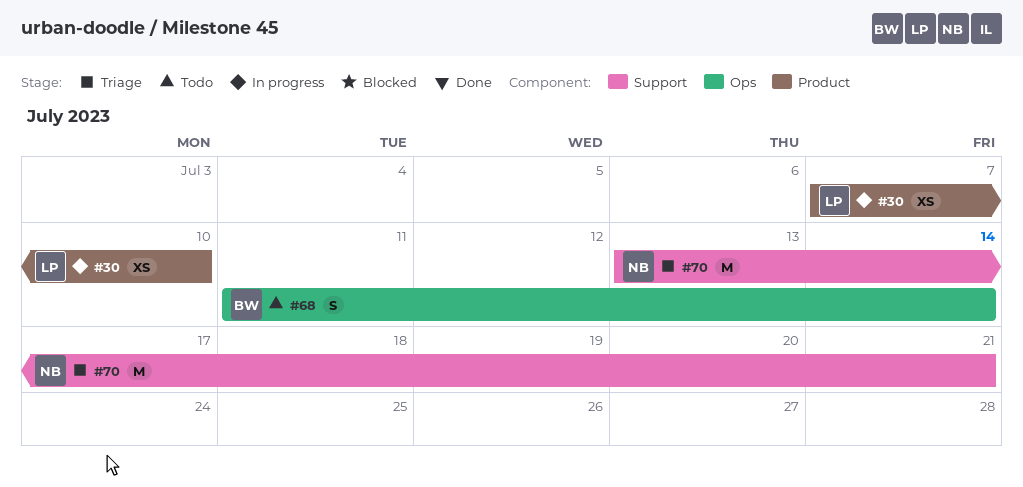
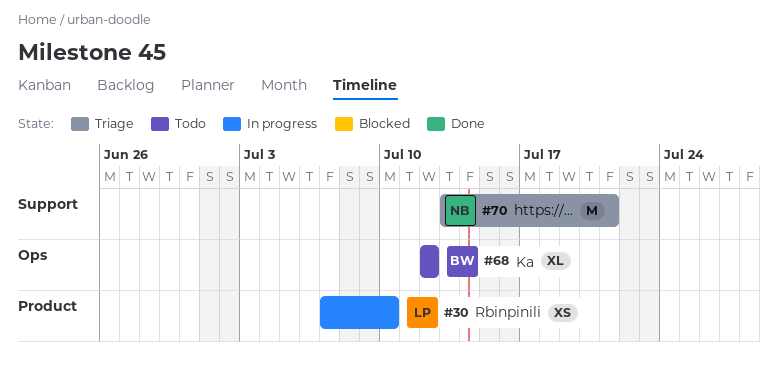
#68, estimate: S -> XL
#68, start: Jul 11 -> Jul 12
#68, due: Jul 14 -> Jul 12

